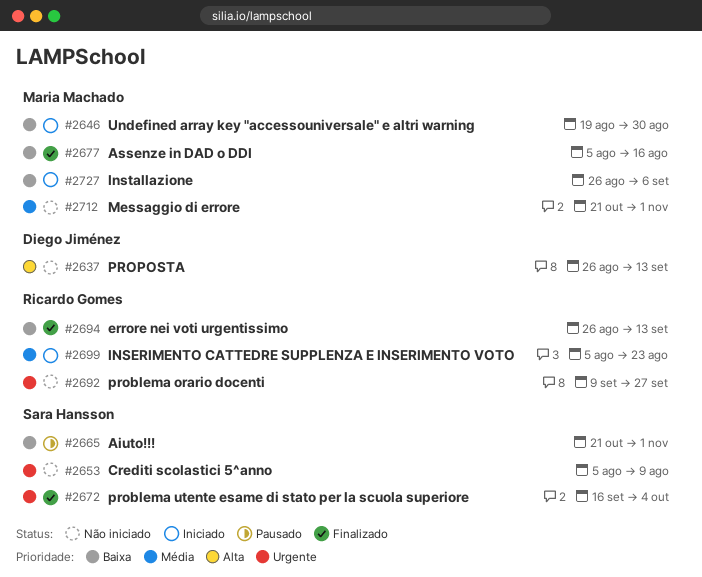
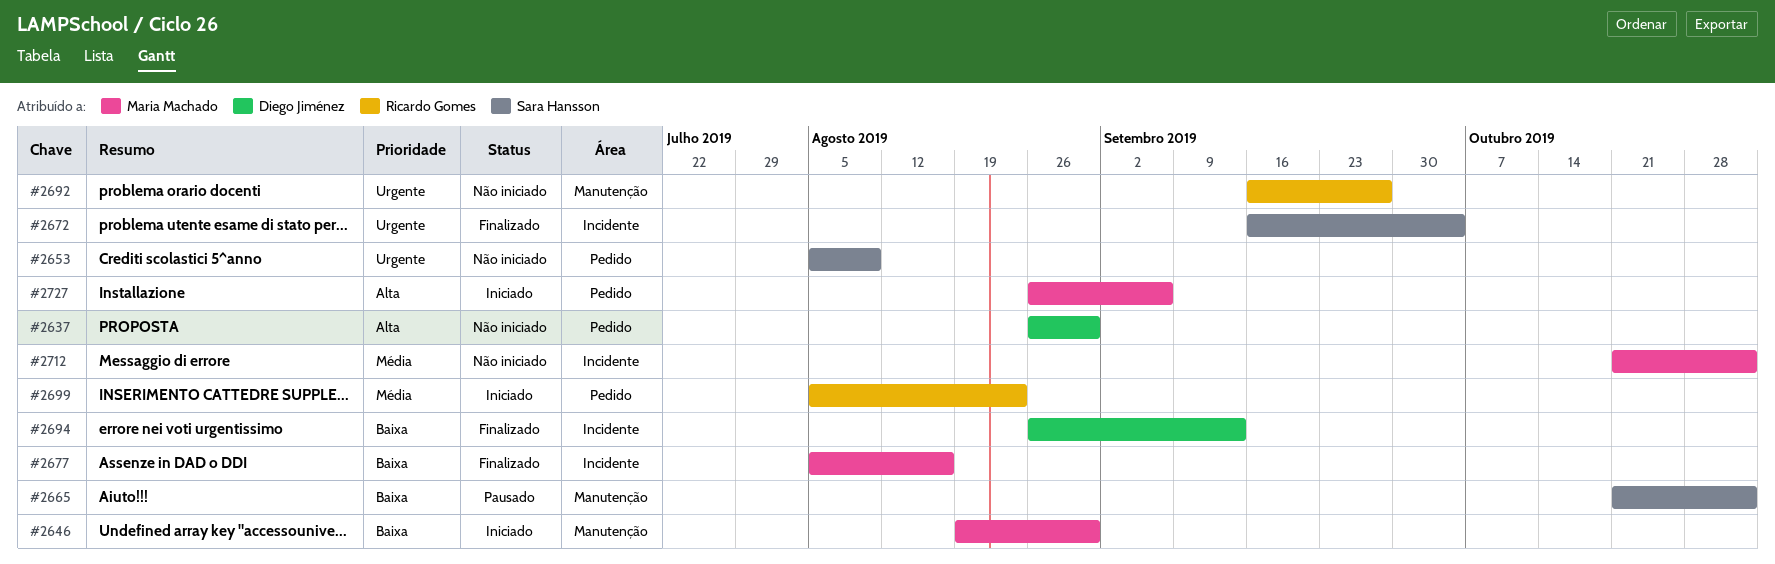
#2637, due: Sep 13 -> Aug 30
#2692, start: Sep 9 -> Sep 16
#2694, owner: Ricardo Gomes -> Diego Jiménez
#2727, priority: Baixa -> Alta

